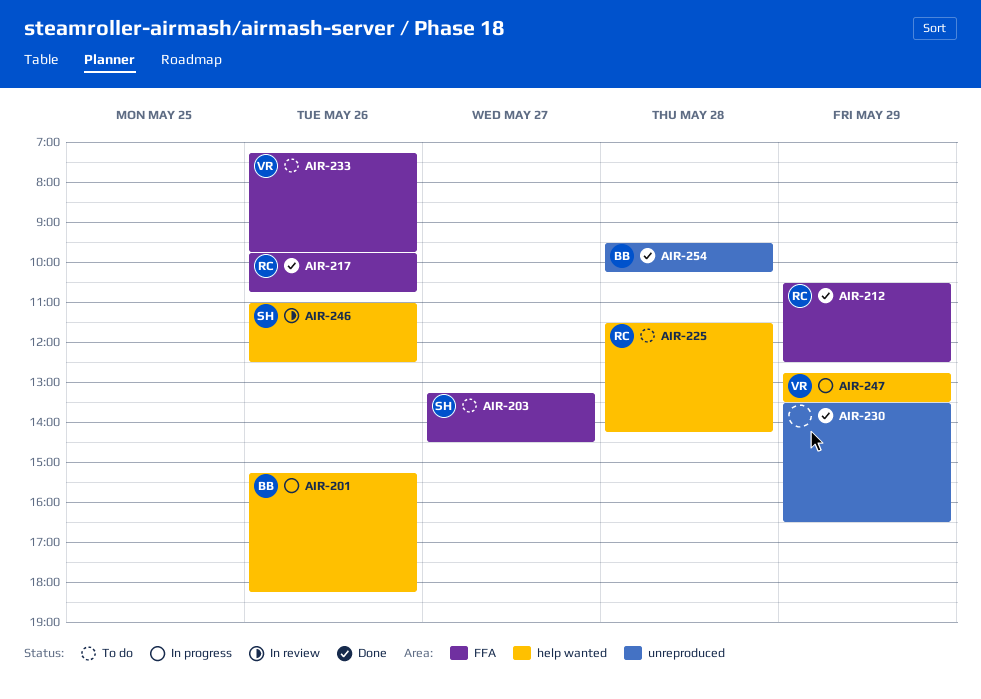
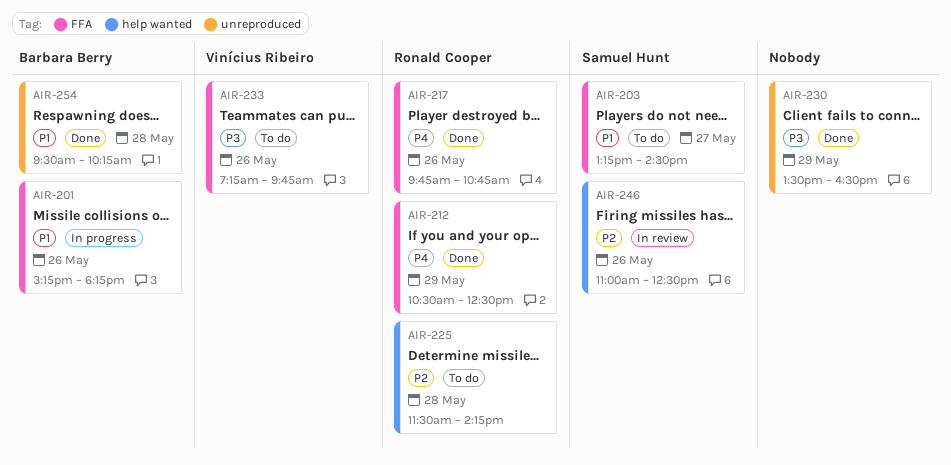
AIR-201, label: help wanted -> FFA
AIR-247: present -> none

